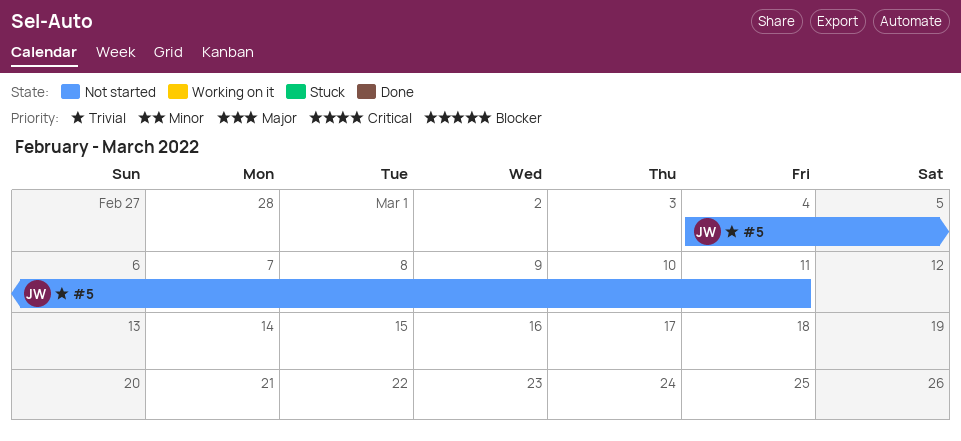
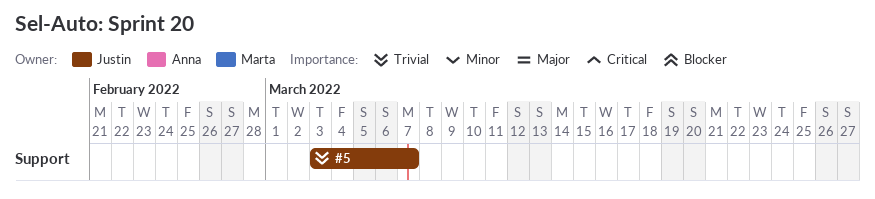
#5, start: Mar 4 -> Mar 3
#5, due: Mar 11 -> Mar 7

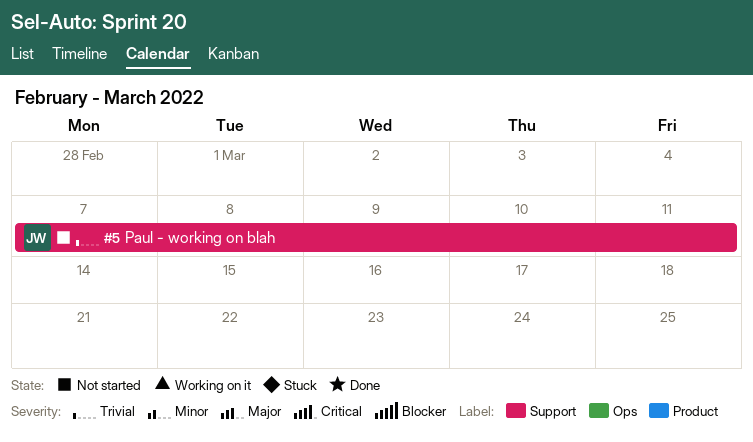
#5, start: Mar 3 -> Mar 7
#5, due: Mar 7 -> Mar 11

